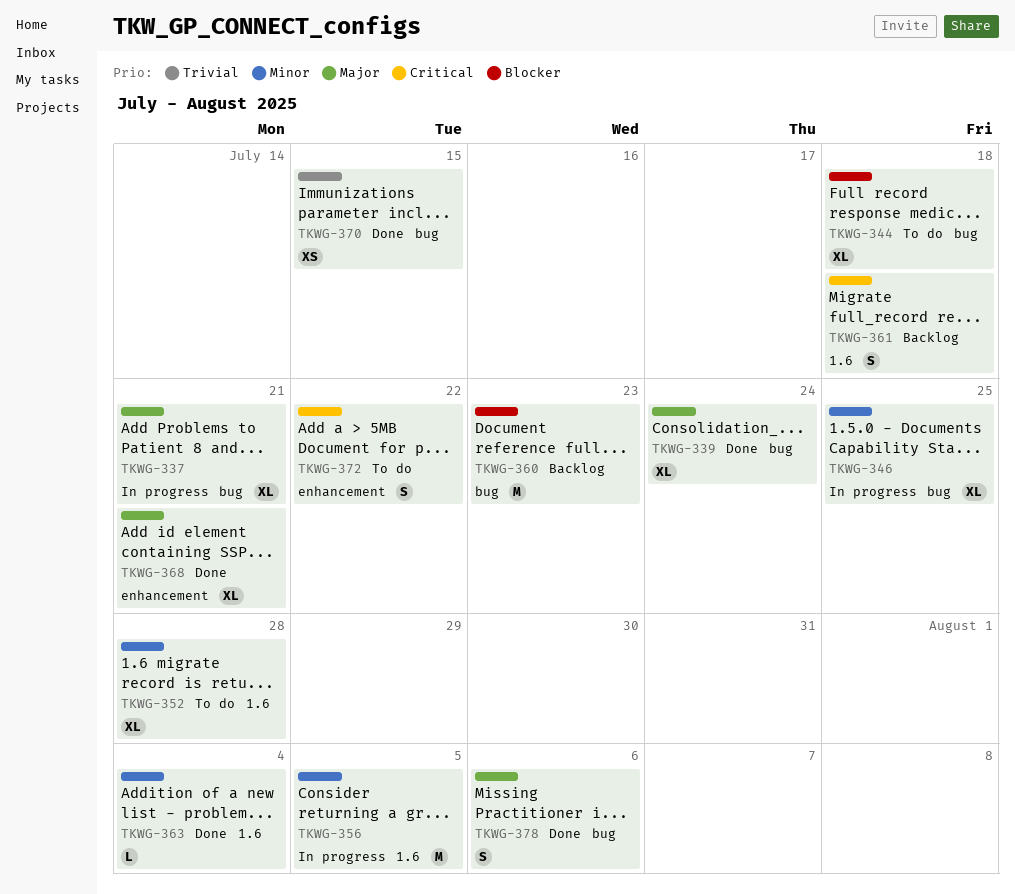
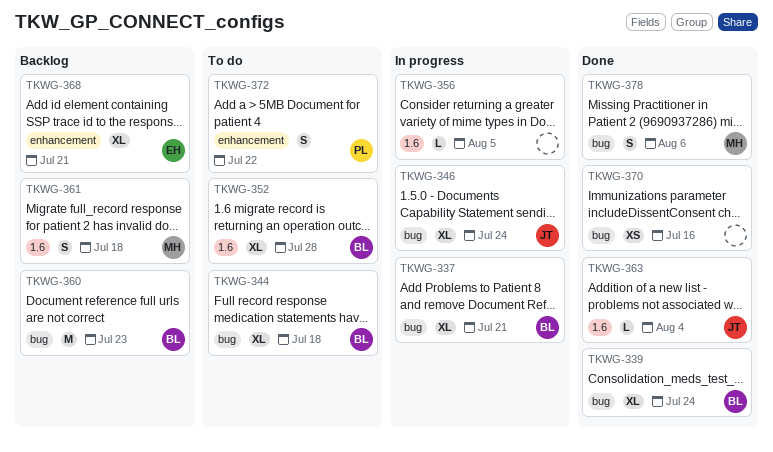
TKWG-346, due: Jul 25 -> Jul 24
TKWG-356, estimate: M -> L
TKWG-368, status: Done -> Backlog
TKWG-370, due: Jul 15 -> Jul 16

